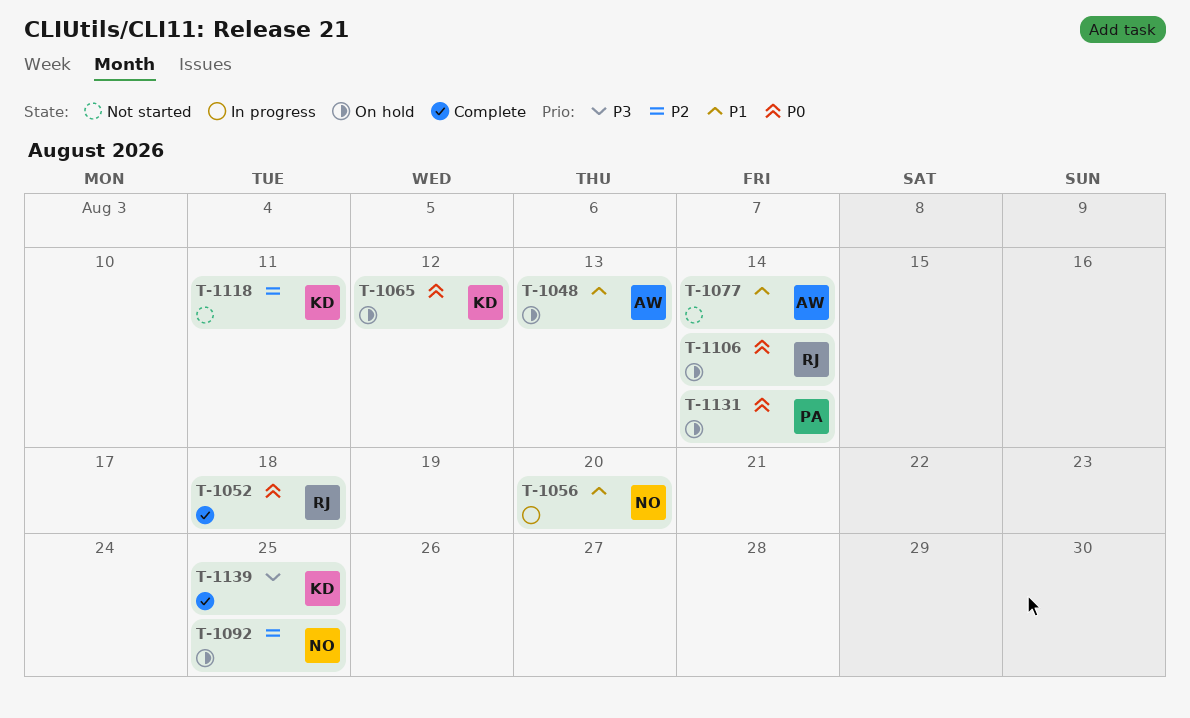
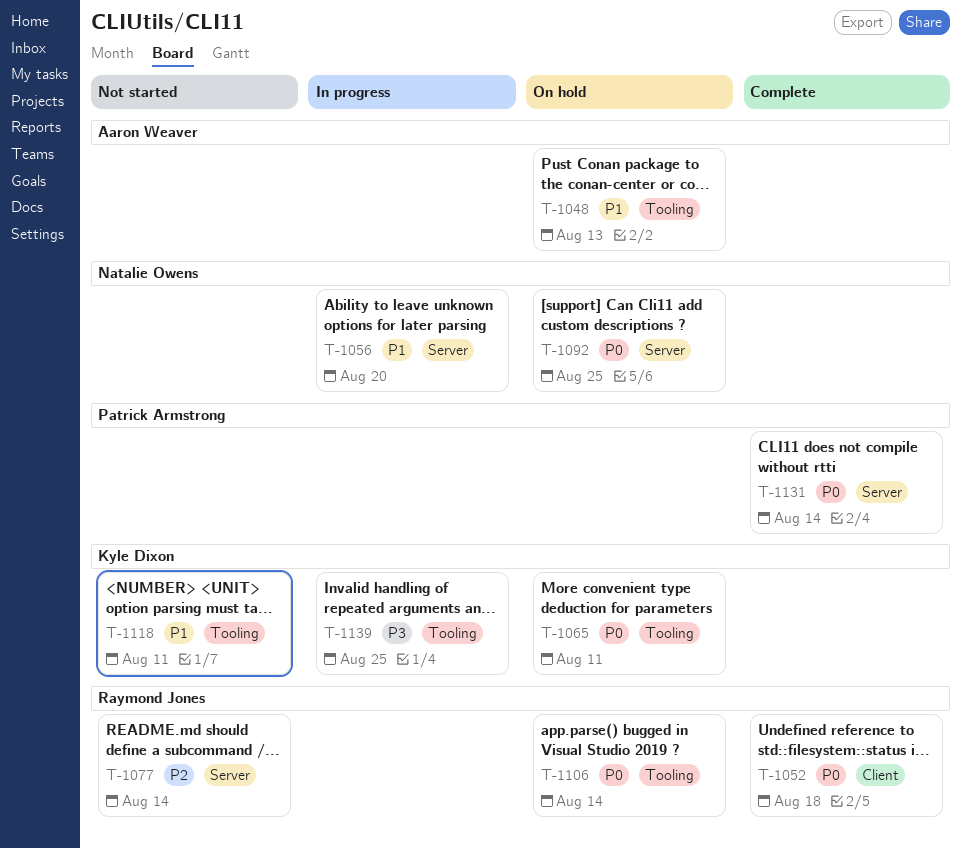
T-1065, due: Aug 12 -> Aug 11
T-1077, owner: Aaron Weaver -> Raymond Jones
T-1077, priority: P1 -> P2
T-1092, priority: P2 -> P0
T-1118, priority: P2 -> P1
T-1131, status: On hold -> Complete
T-1139, status: Complete -> In progress

